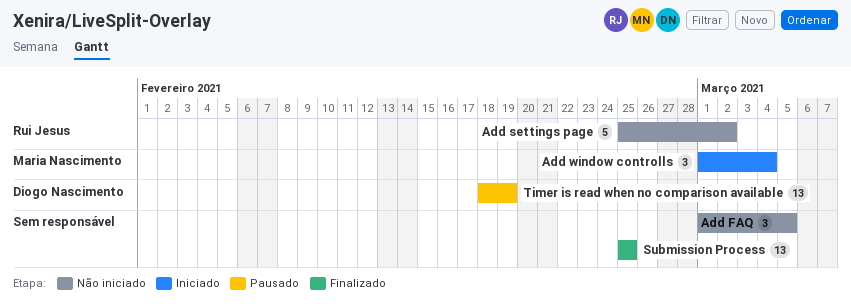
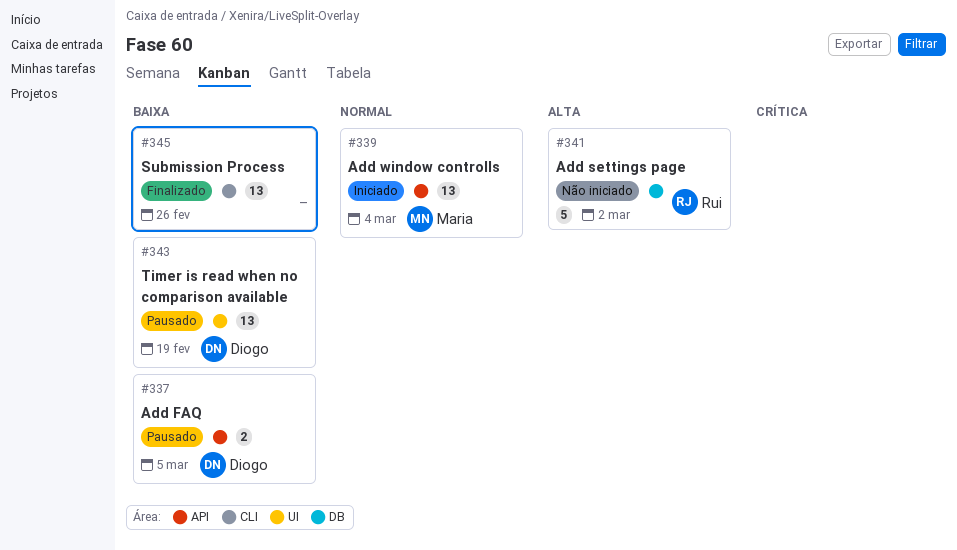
Add FAQ, status: Não iniciado -> Pausado
Add FAQ, owner: none -> Diogo Nascimento
Add FAQ, estimate: 3 -> 2
Add window controlls, estimate: 3 -> 13
Submission Process, due: Feb 25 -> Feb 26

